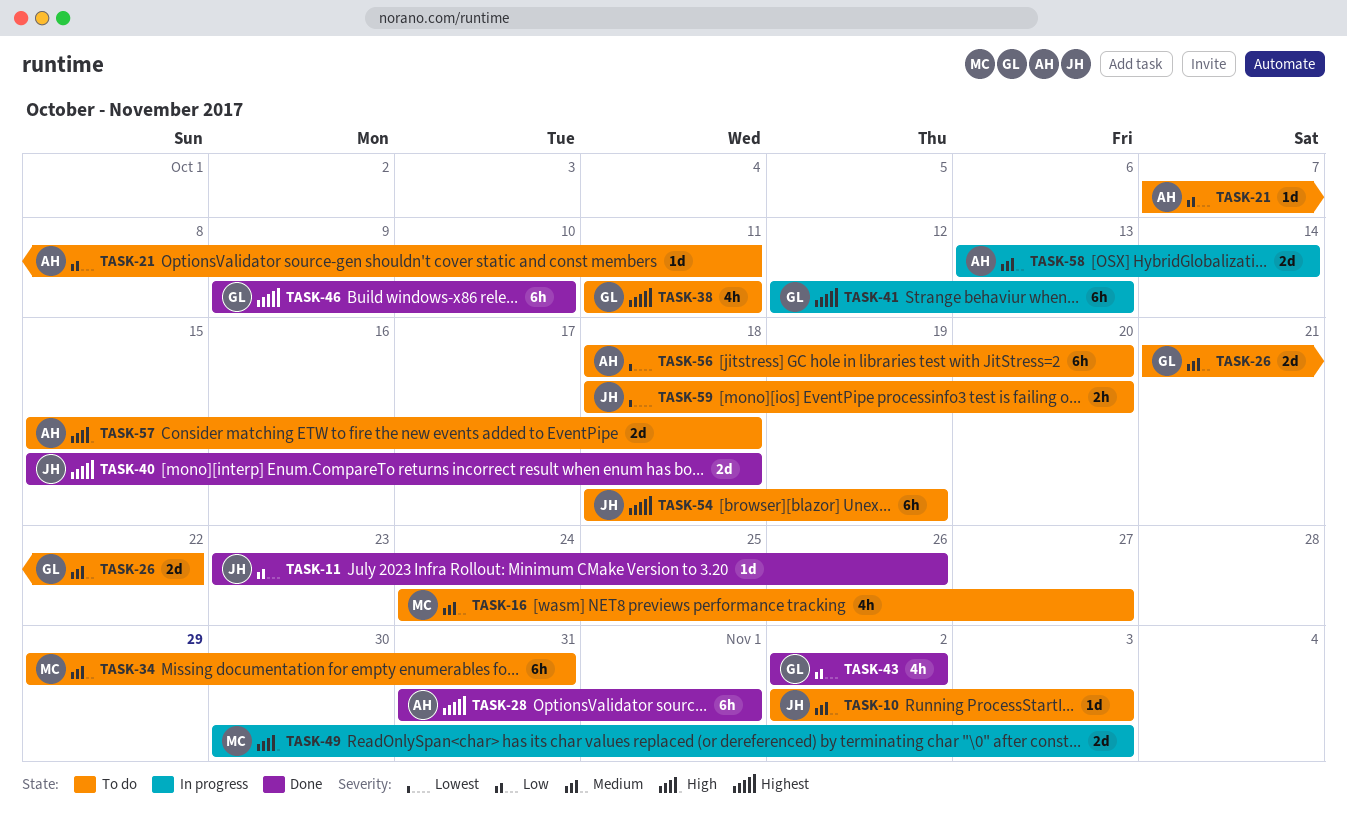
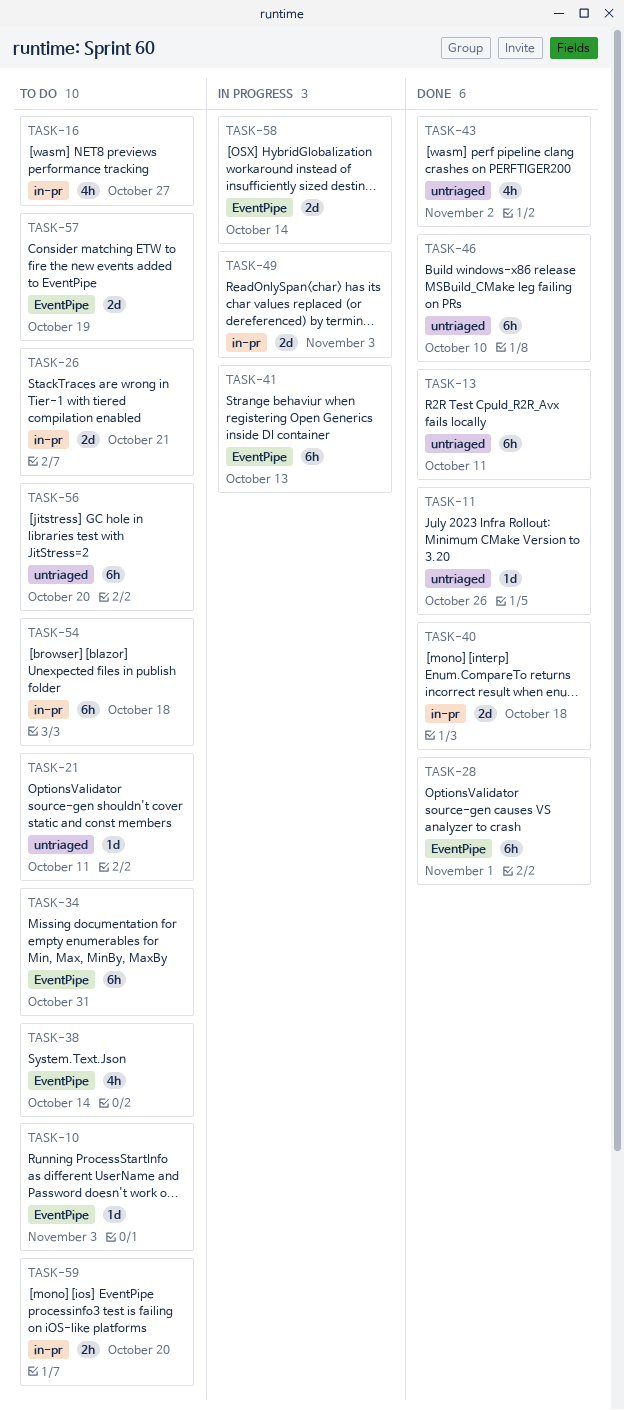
TASK-13: none -> present
TASK-26, due: Oct 22 -> Oct 21
TASK-38, due: Oct 11 -> Oct 14
TASK-54, due: Oct 19 -> Oct 18
TASK-57, due: Oct 18 -> Oct 19

